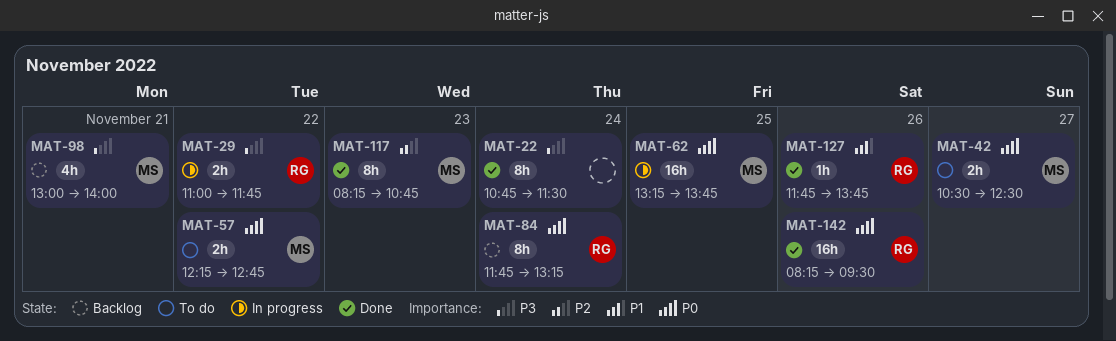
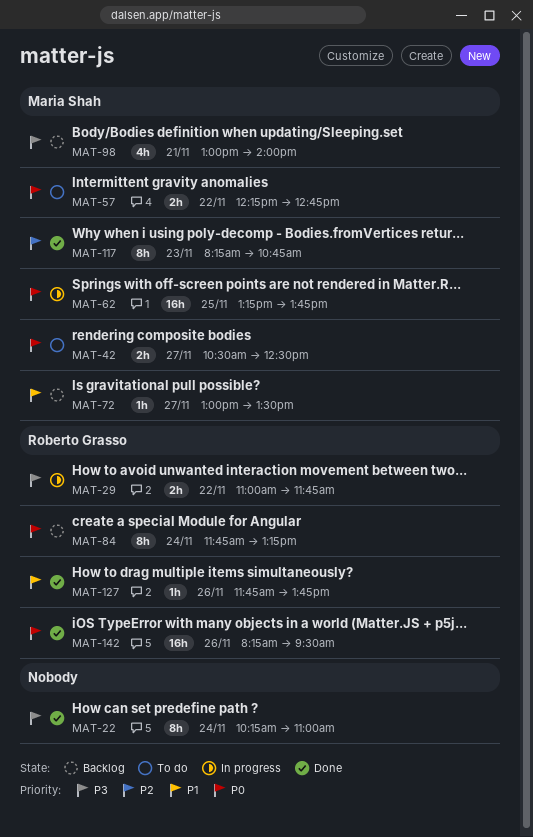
MAT-22, begins: 10:45 -> 10:15
MAT-22, ends: 11:30 -> 11:00
MAT-72: none -> present

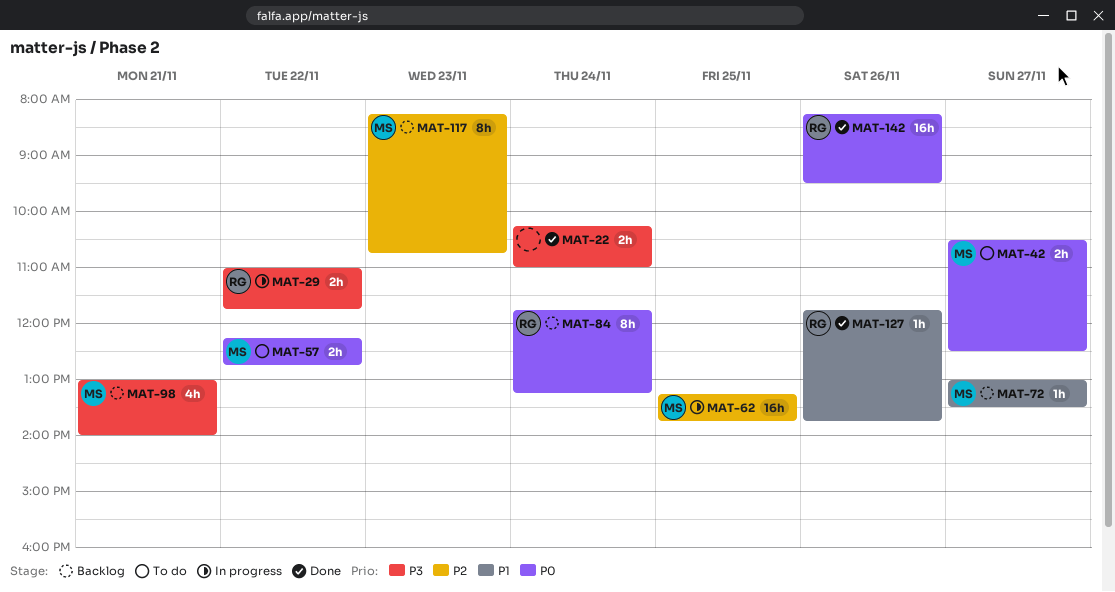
MAT-22, estimate: 8h -> 2h
MAT-62, priority: P0 -> P2
MAT-117, status: Done -> Backlog

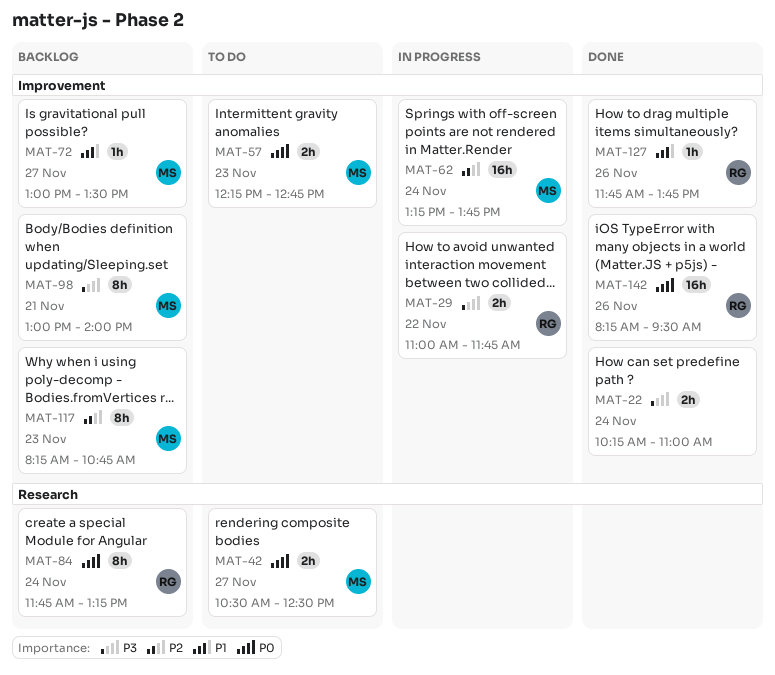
MAT-57, day: Nov 22 -> Nov 23
MAT-62, day: Nov 25 -> Nov 24
MAT-98, estimate: 4h -> 8h

